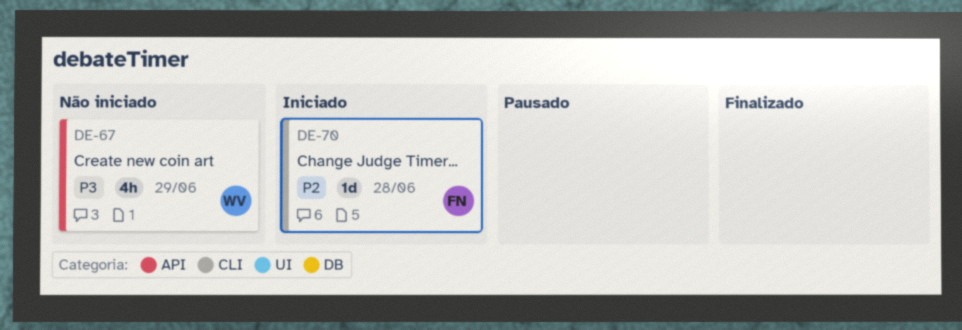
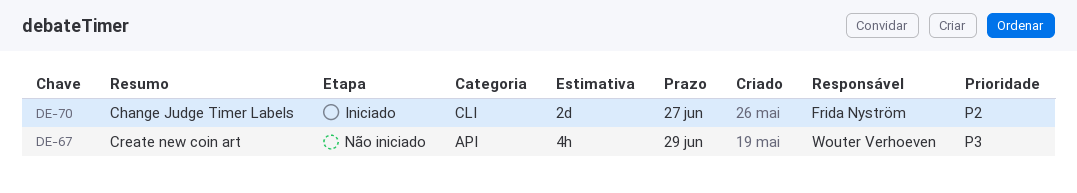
DE-70, estimate: 1d -> 2d
DE-70, due: Jun 28 -> Jun 27

